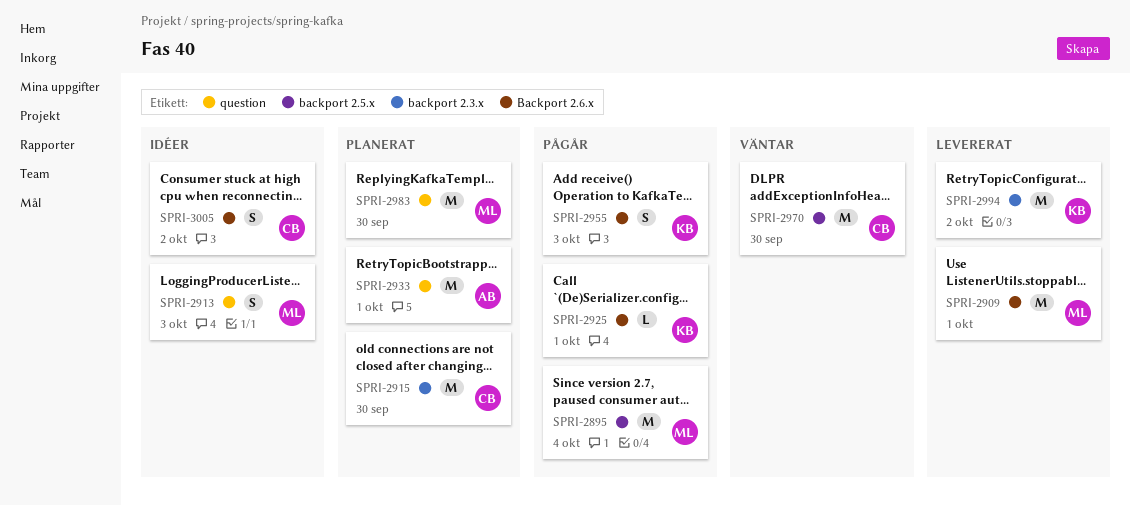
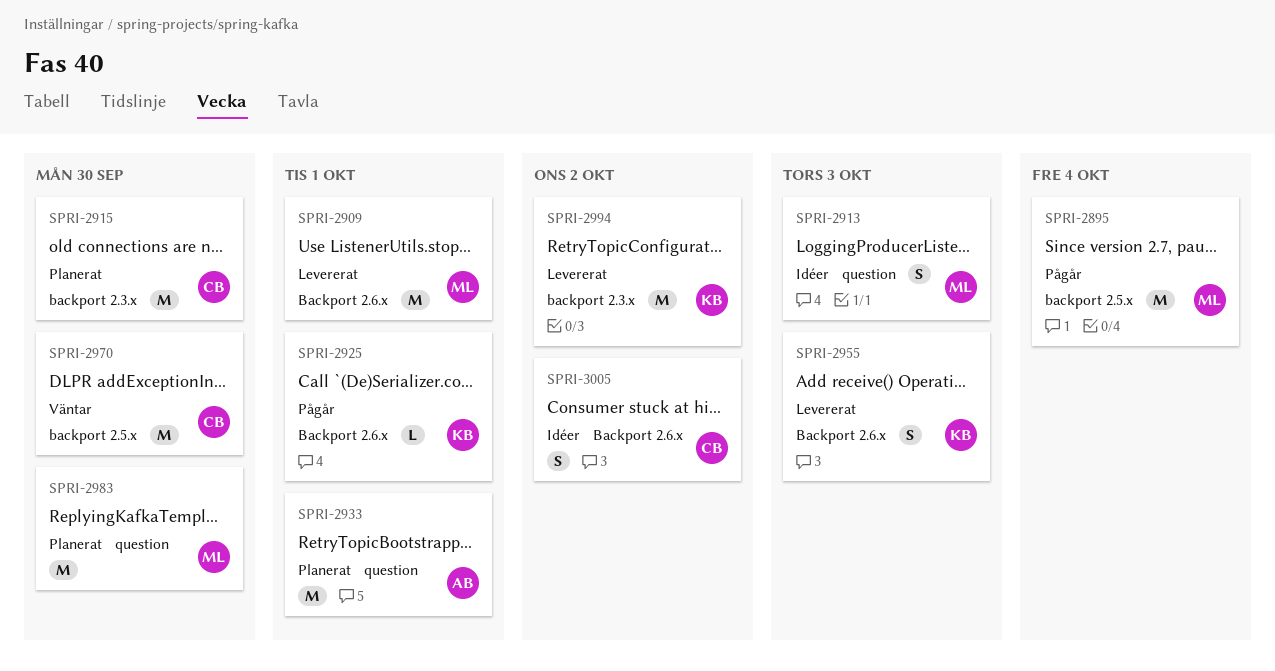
SPRI-2955, status: Pågår -> Levererat

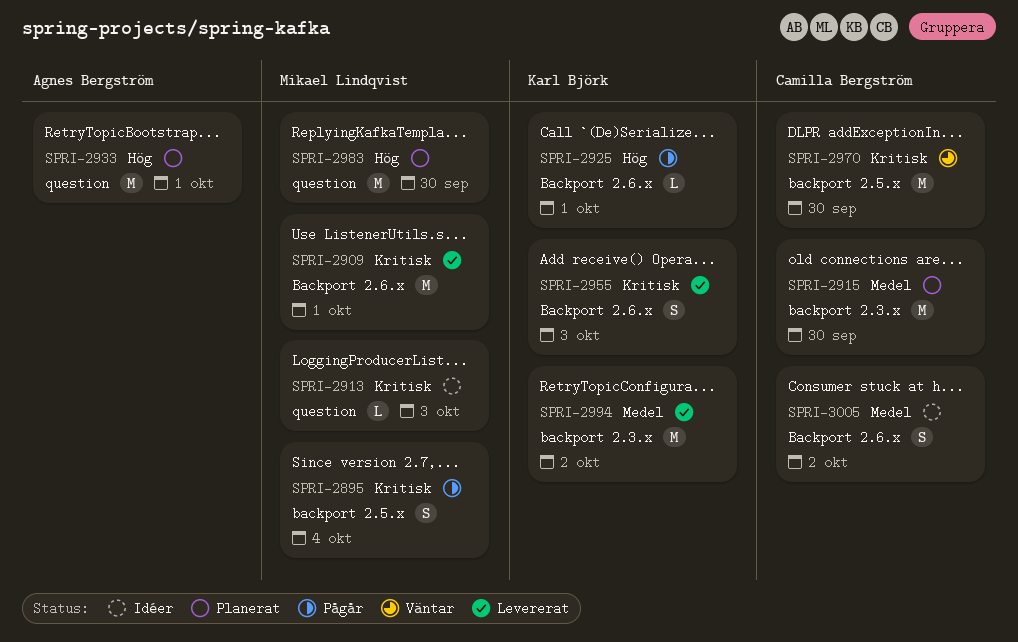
SPRI-2895, estimate: M -> S
SPRI-2913, estimate: S -> L

